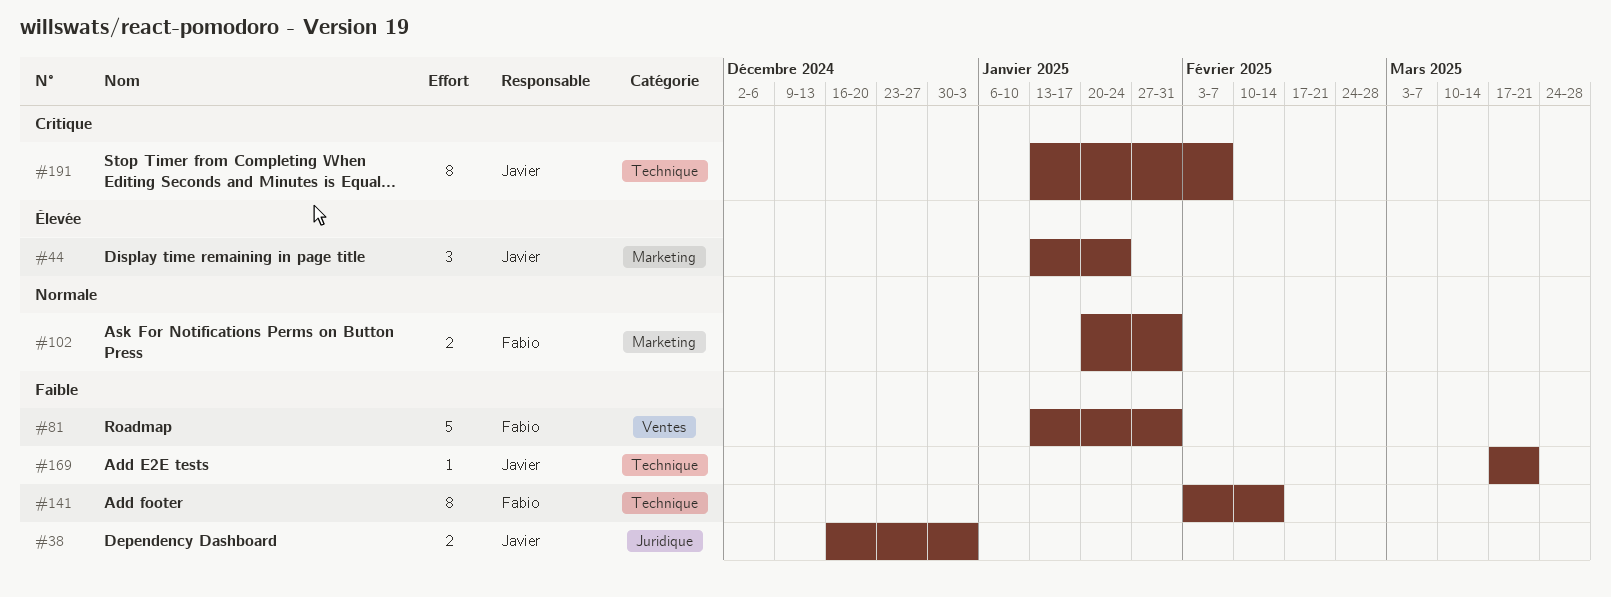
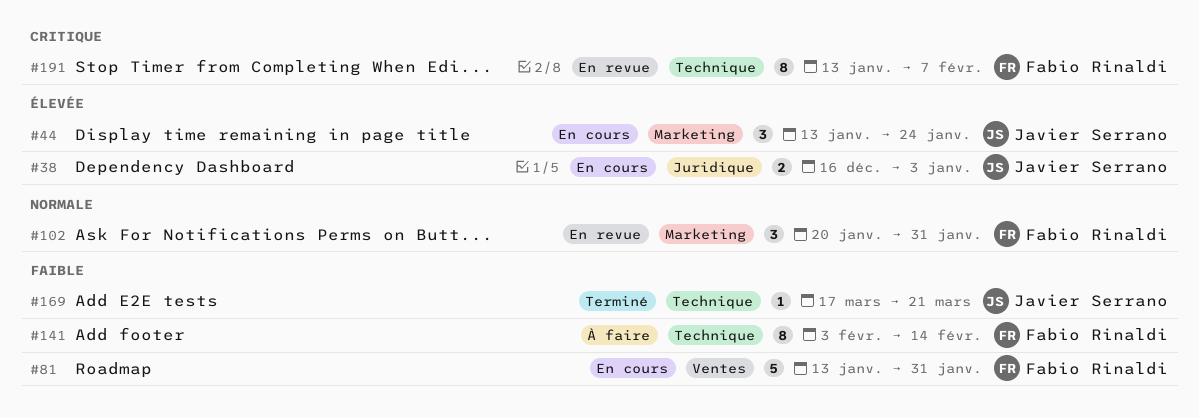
#38, priority: Faible -> Élevée
#102, estimate: 2 -> 3
#191, owner: Javier Serrano -> Fabio Rinaldi

